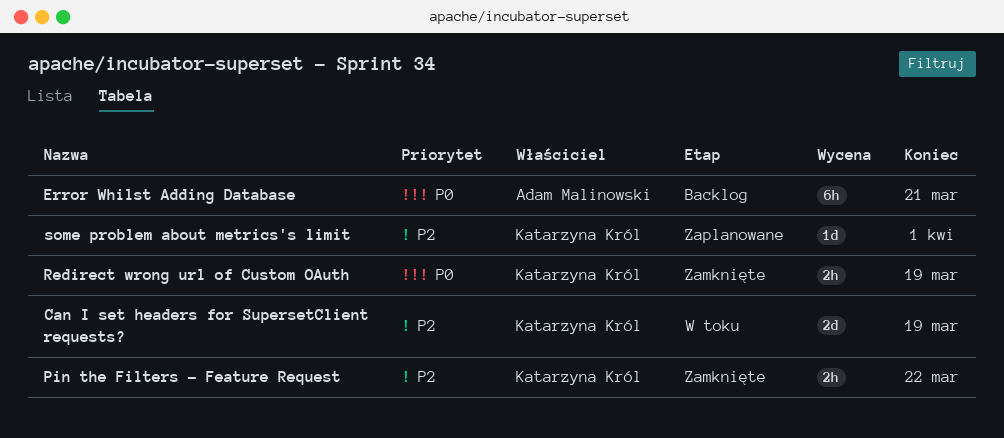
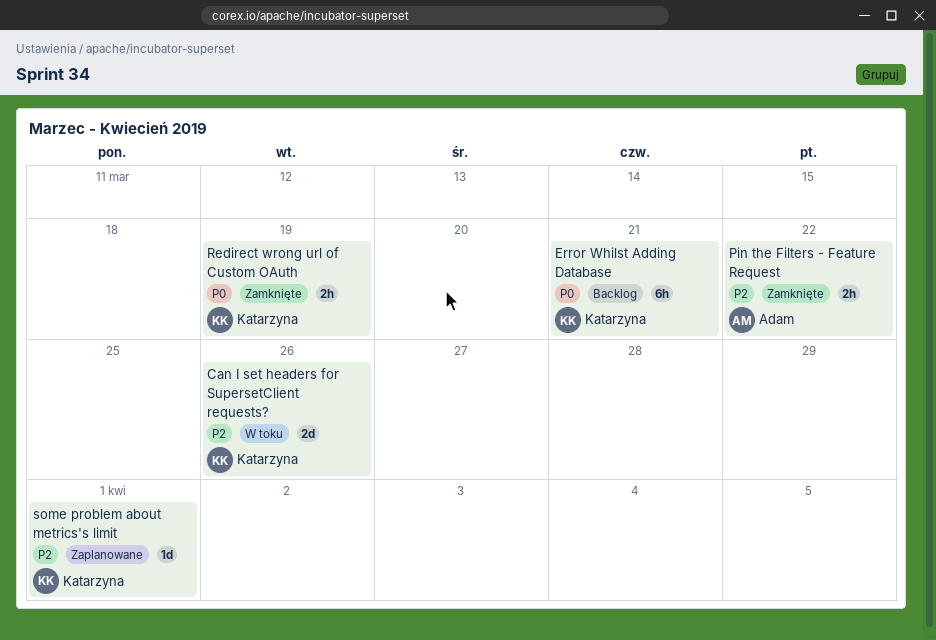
Can I set headers for SupersetClient requests?, due: Mar 19 -> Mar 26
Error Whilst Adding Database, owner: Adam Malinowski -> Katarzyna Król
Pin the Filters - Feature Request, owner: Katarzyna Król -> Adam Malinowski

